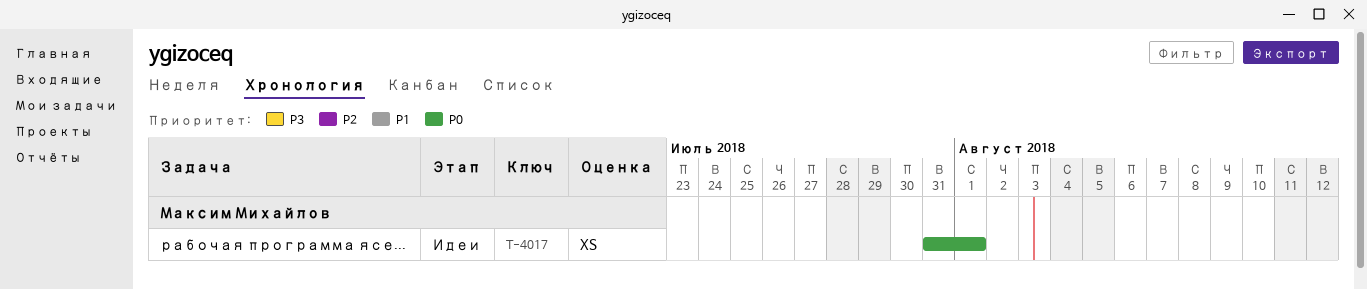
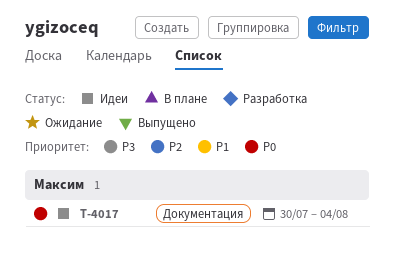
T-4017, start: Jul 31 -> Jul 30
T-4017, due: Aug 1 -> Aug 4

